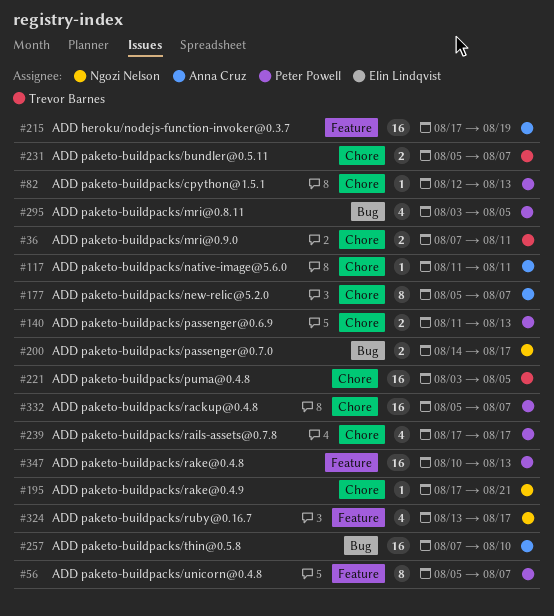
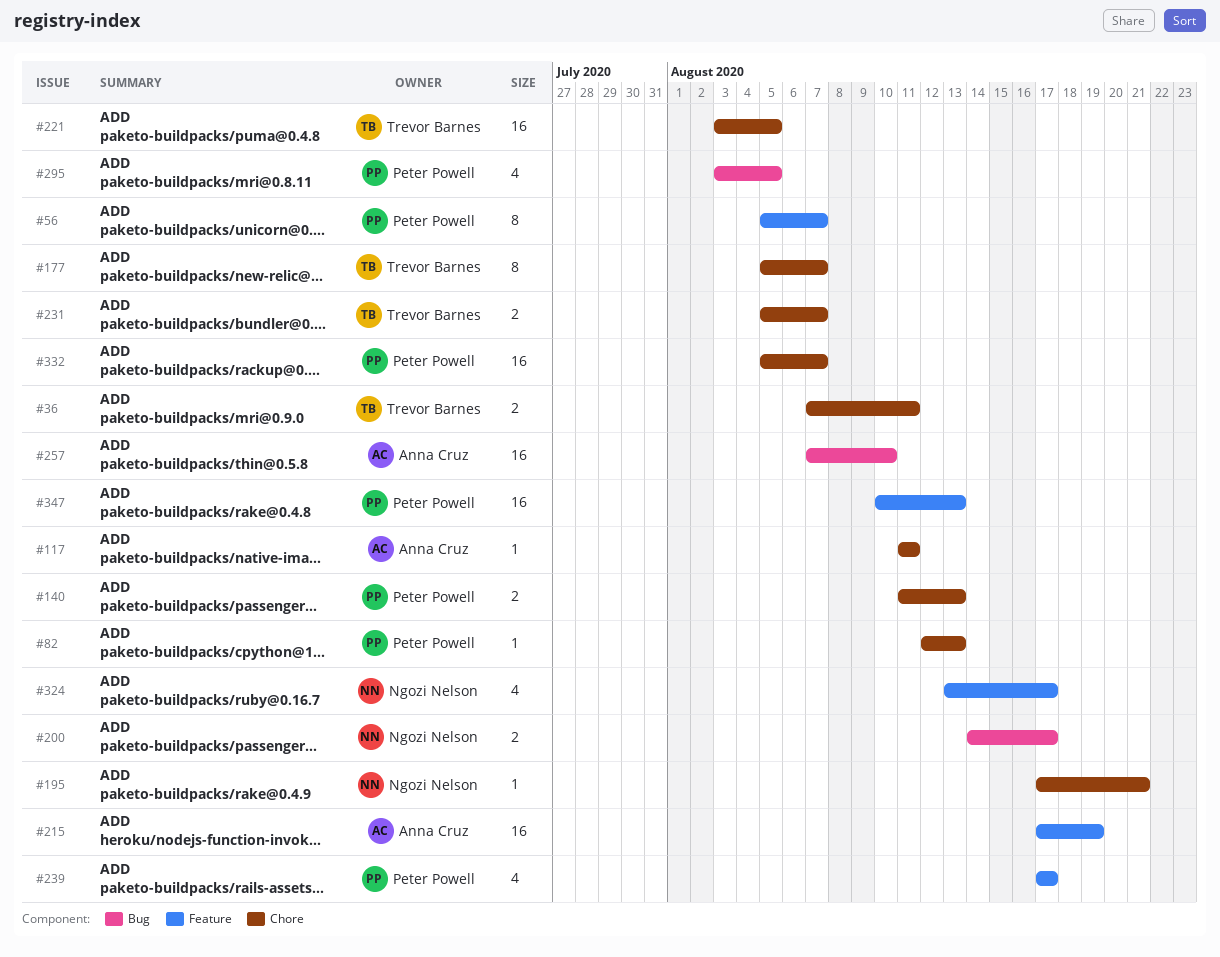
#177, owner: Anna Cruz -> Trevor Barnes
#239, label: Chore -> Feature

